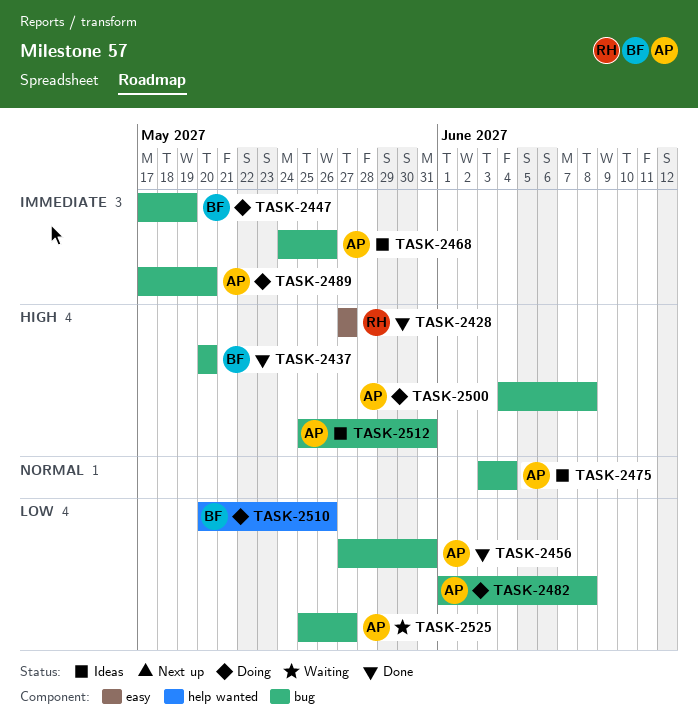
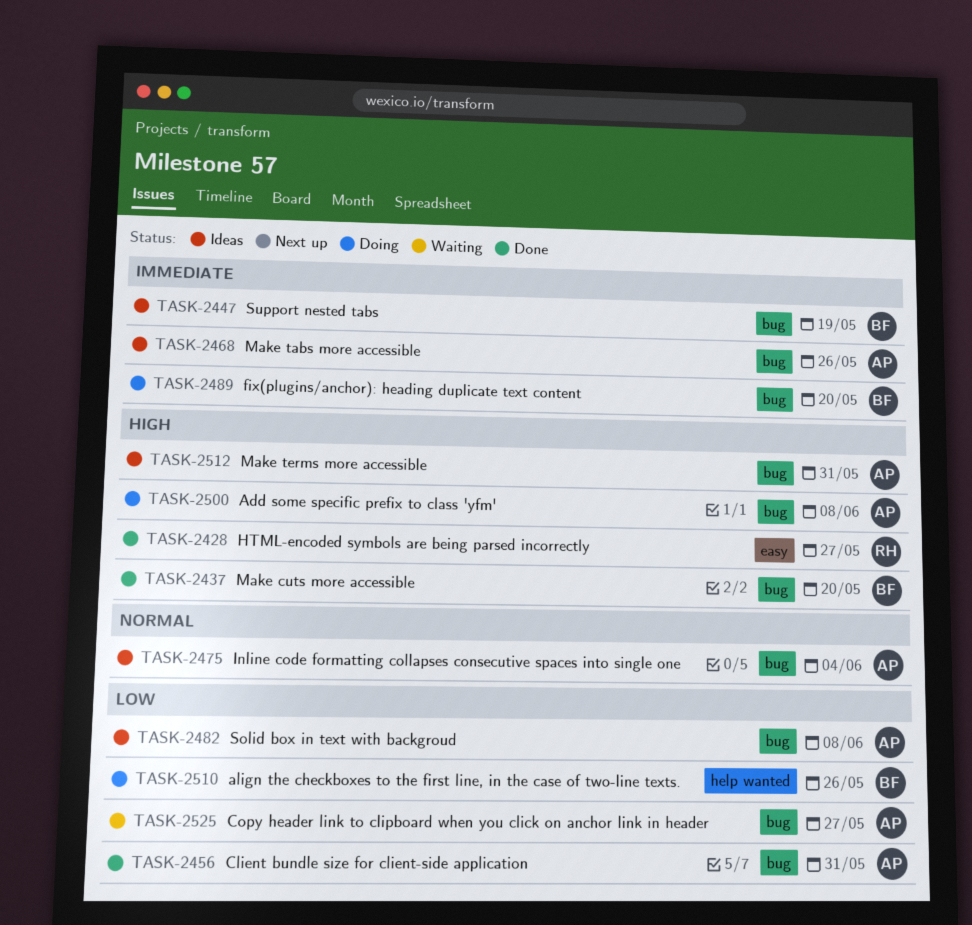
TASK-2447, status: Doing -> Ideas
TASK-2482, status: Doing -> Ideas
TASK-2489, owner: AP -> BF

